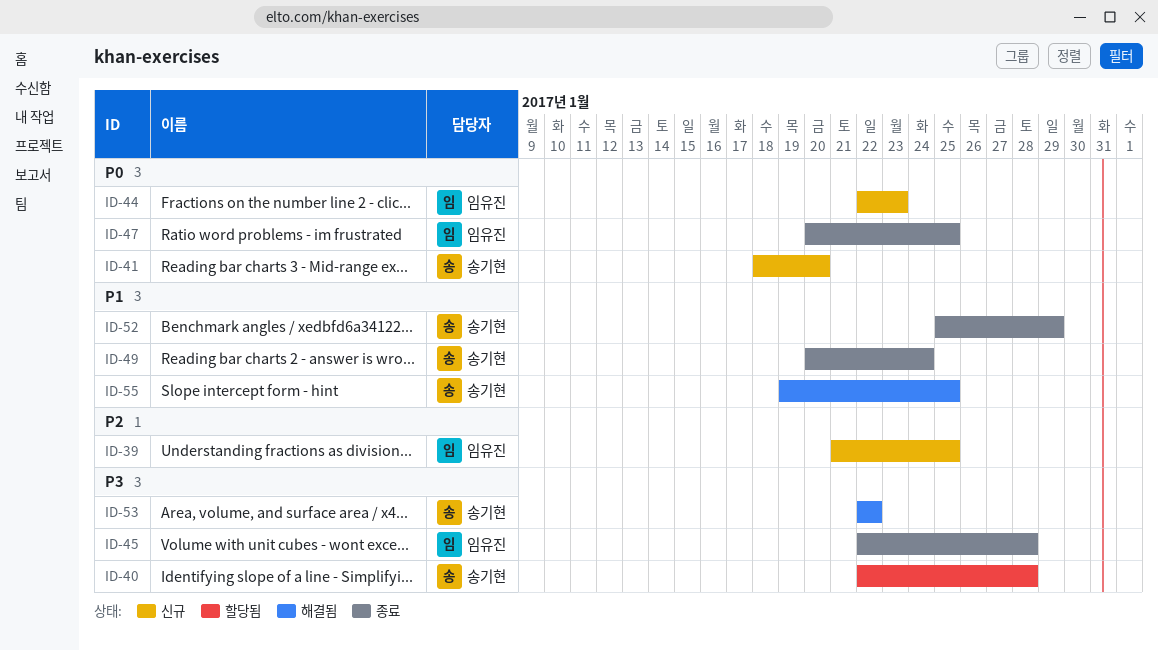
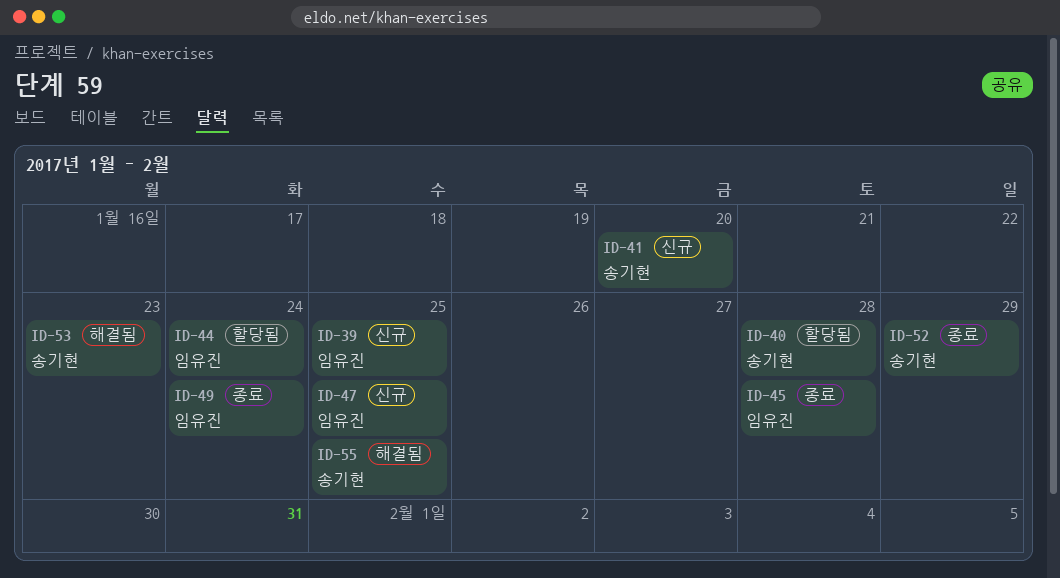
ID-44, status: 신규 -> 할당됨
ID-44, due: Jan 23 -> Jan 24
ID-47, status: 종료 -> 신규
ID-49, owner: 송기현 -> 임유진
ID-53, due: Jan 22 -> Jan 23

